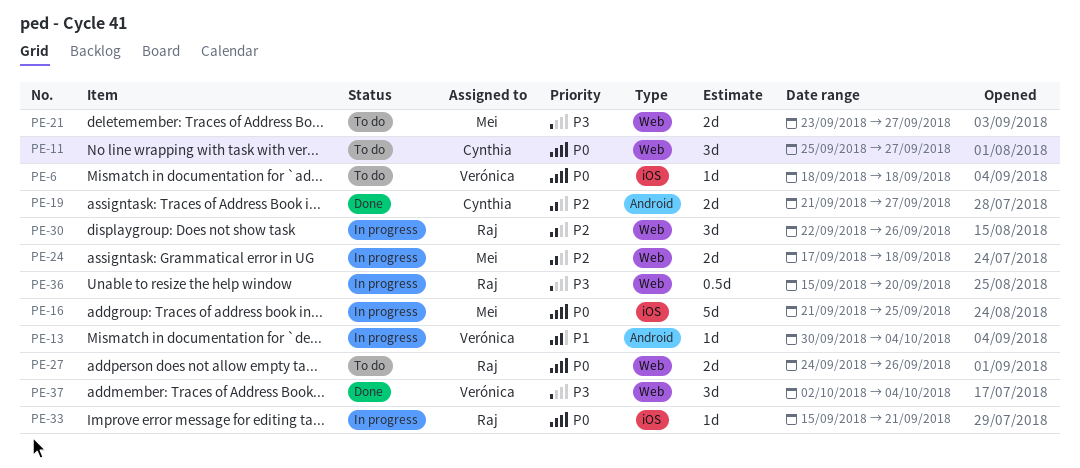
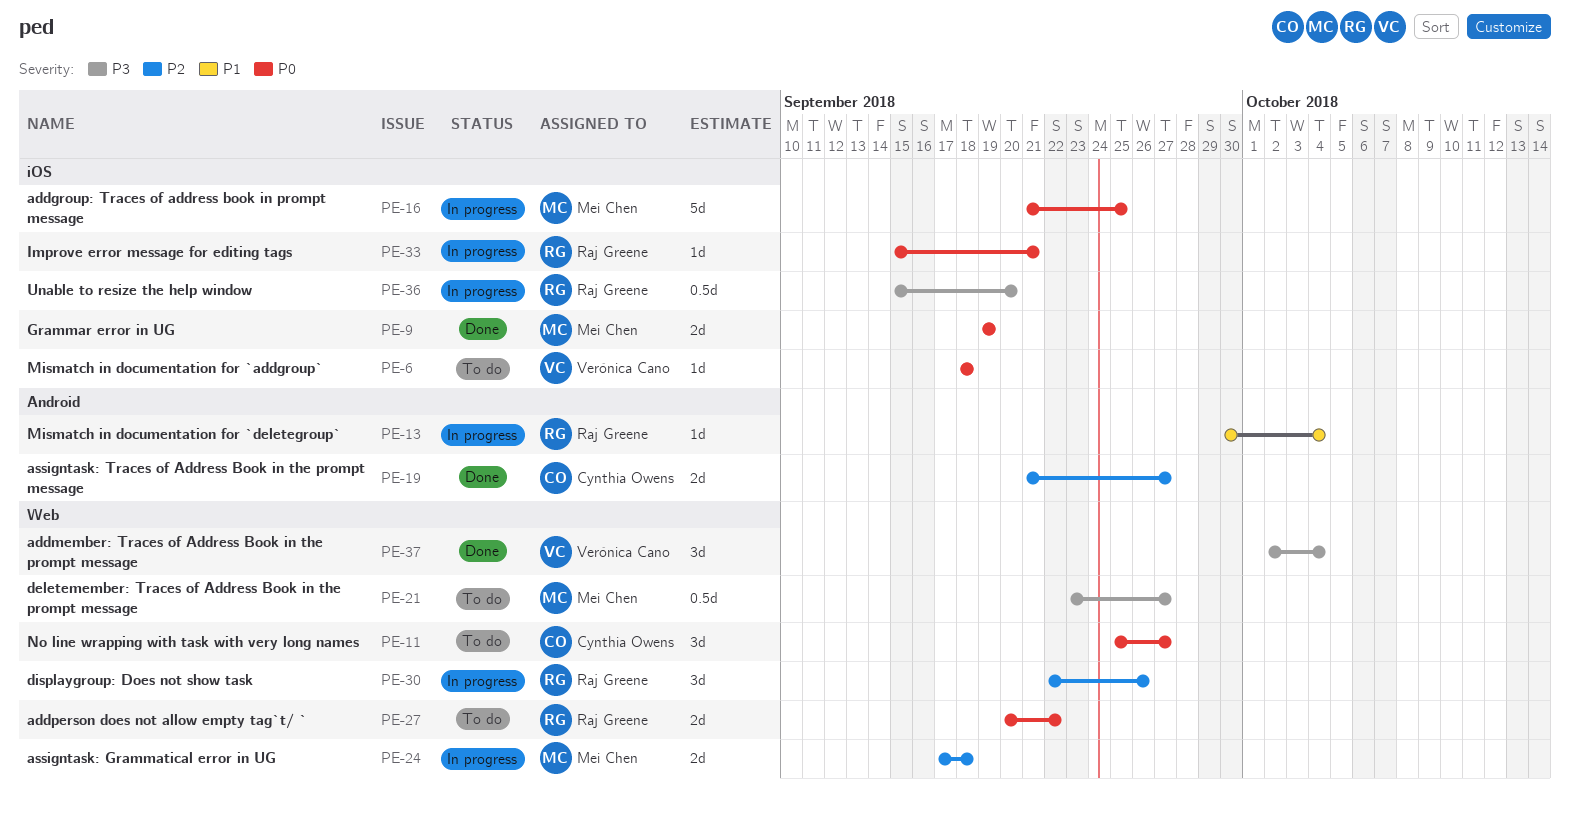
PE-9: none -> present
PE-13, owner: Verónica Cano -> Raj Greene
PE-21, estimate: 2d -> 0.5d
PE-27, start: Sep 24 -> Sep 20
PE-27, due: Sep 26 -> Sep 22
PE-36, label: Web -> iOS

